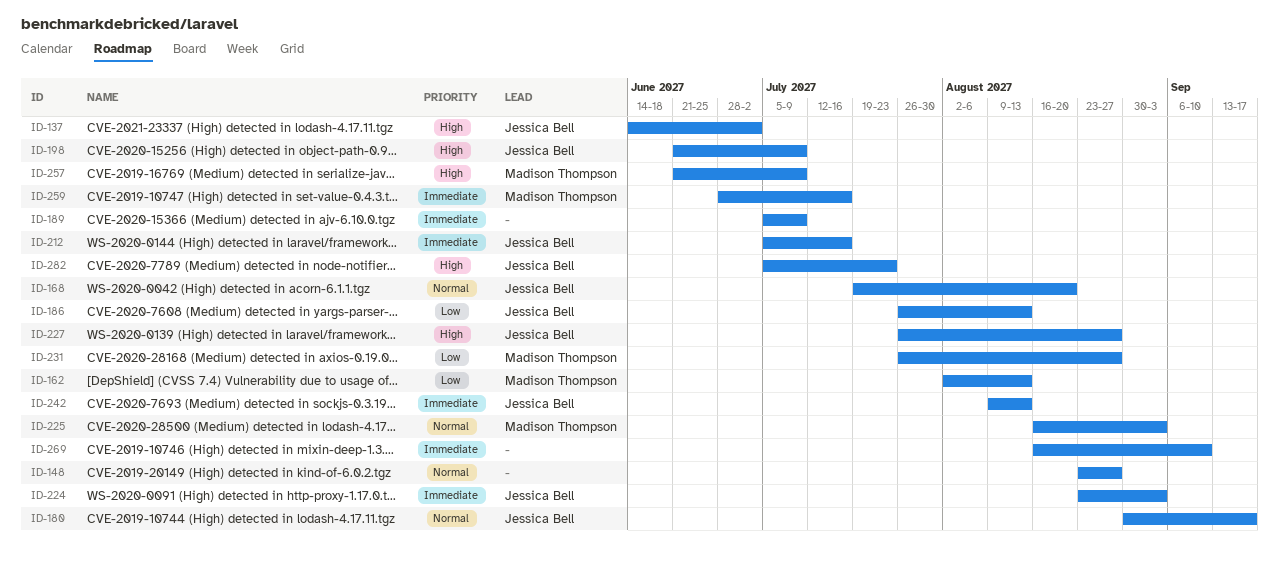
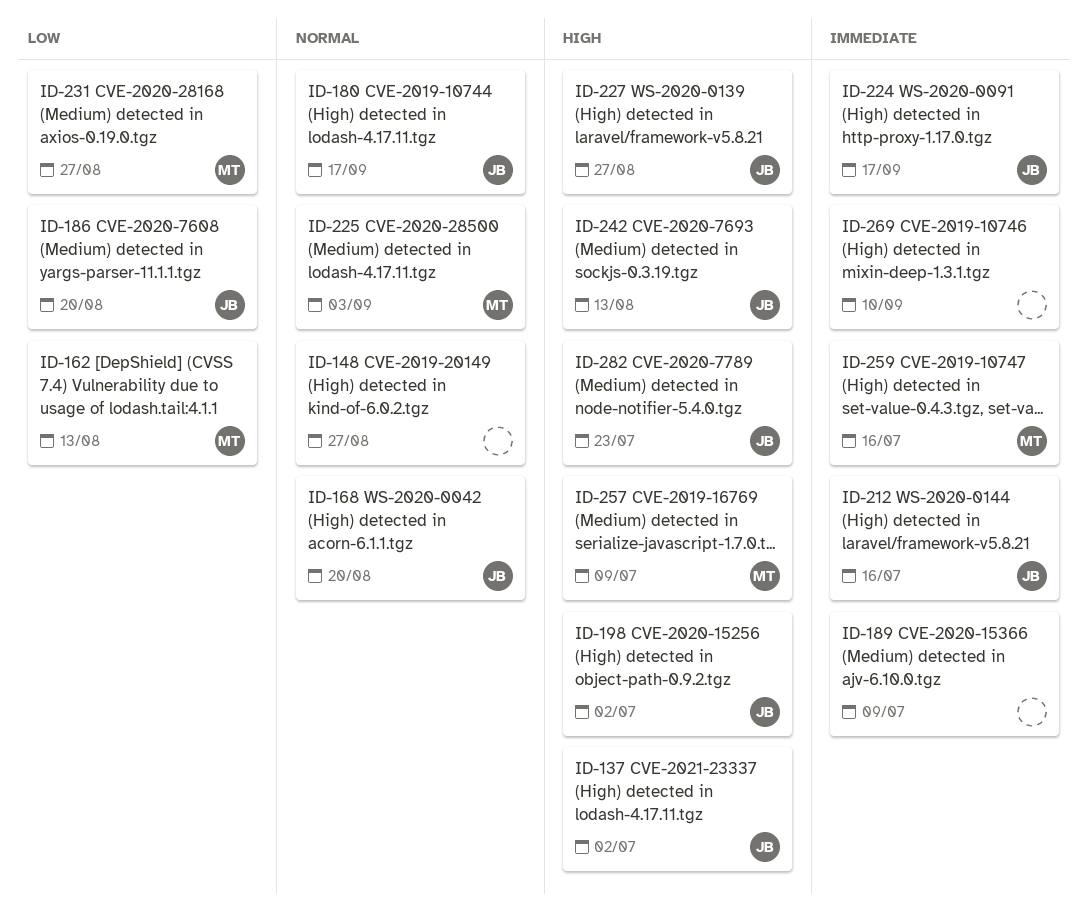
ID-186, due: Aug 13 -> Aug 20
ID-198, due: Jul 9 -> Jul 2
ID-224, due: Sep 3 -> Sep 17
ID-242, priority: Immediate -> High

